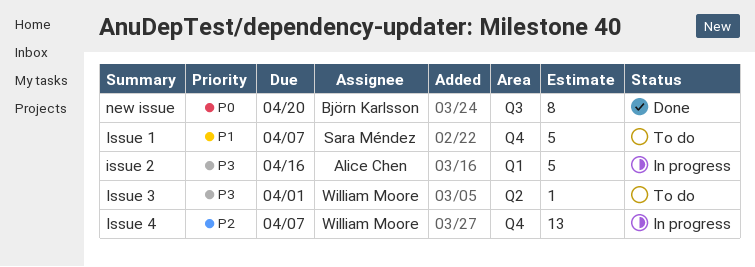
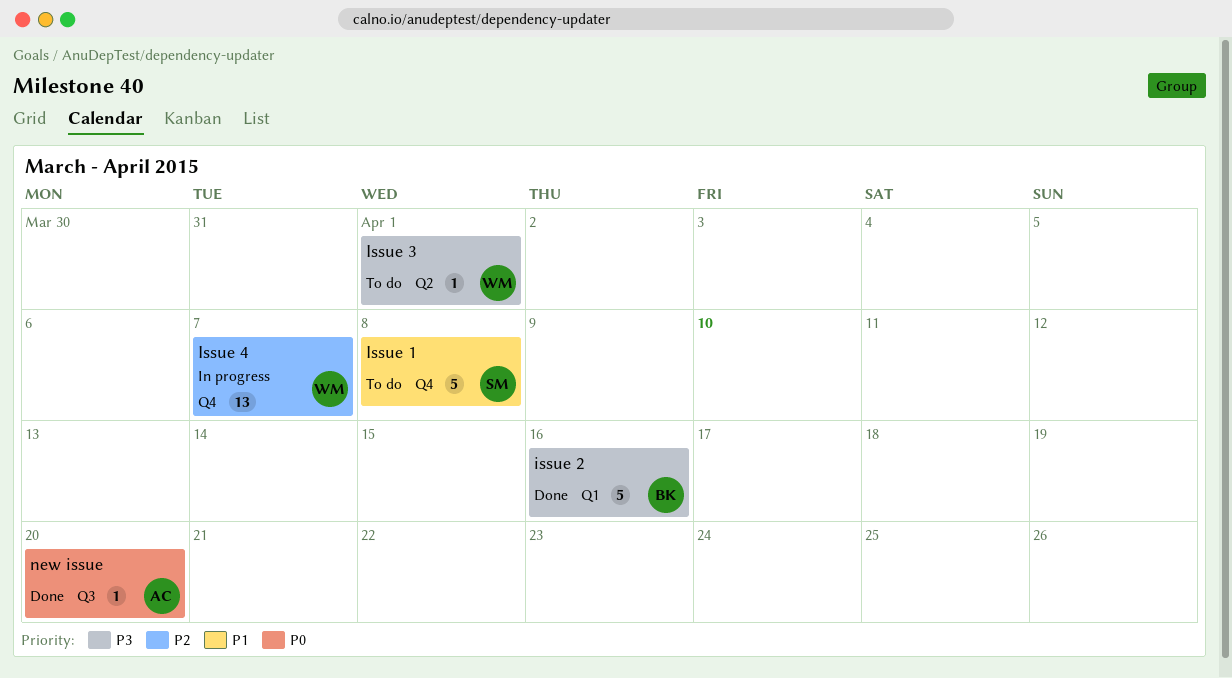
Issue 1, due: Apr 7 -> Apr 8
issue 2, status: In progress -> Done
issue 2, owner: Alice Chen -> Björn Karlsson
new issue, owner: Björn Karlsson -> Alice Chen
new issue, estimate: 8 -> 1

